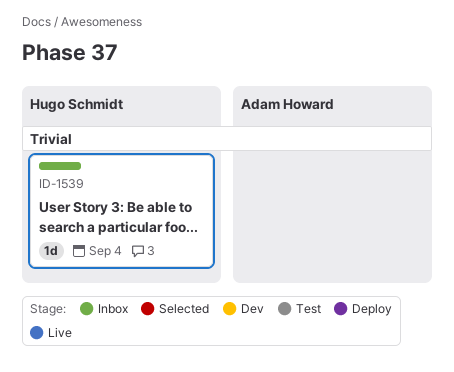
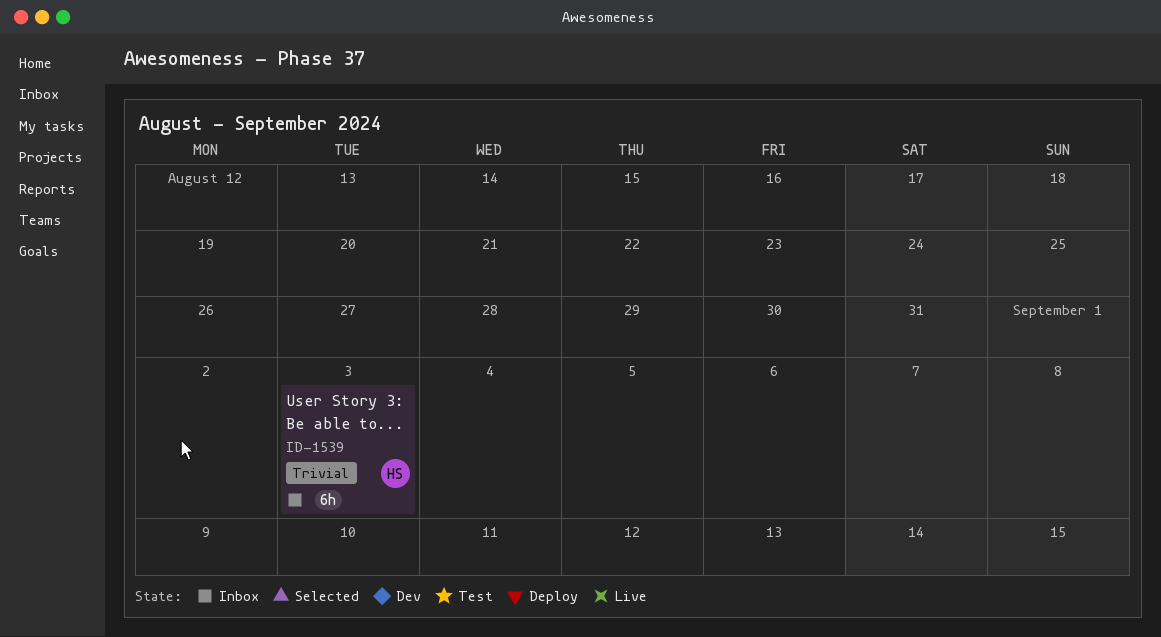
ID-1539, estimate: 1d -> 6h
ID-1539, due: Sep 4 -> Sep 3

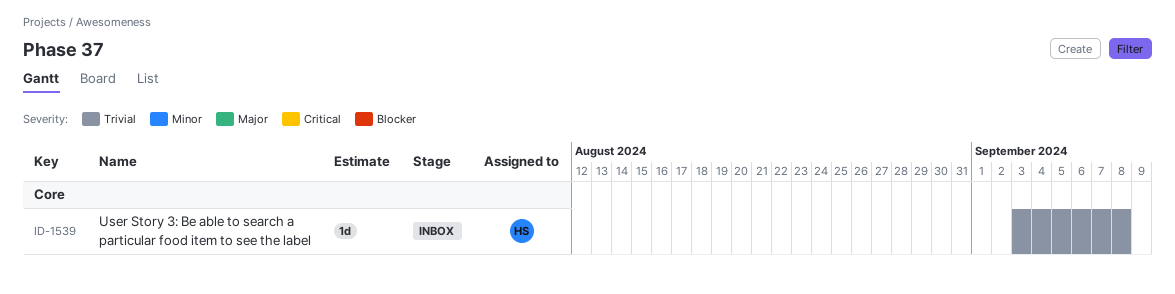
ID-1539, estimate: 6h -> 1d
ID-1539, due: Sep 3 -> Sep 8

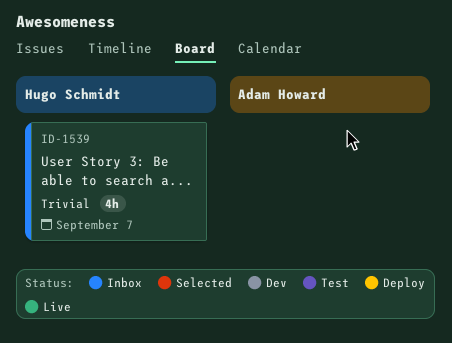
ID-1539, estimate: 1d -> 4h
ID-1539, due: Sep 8 -> Sep 7

